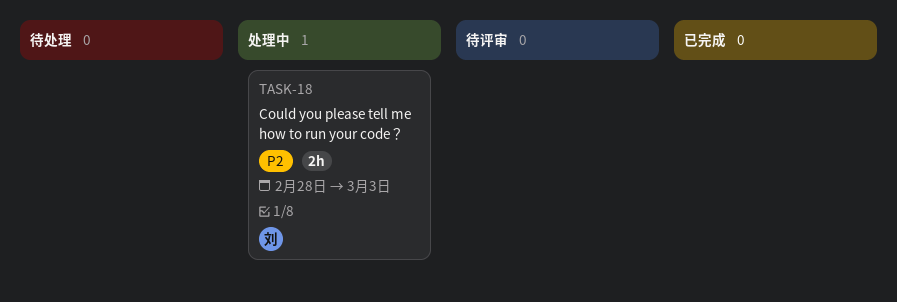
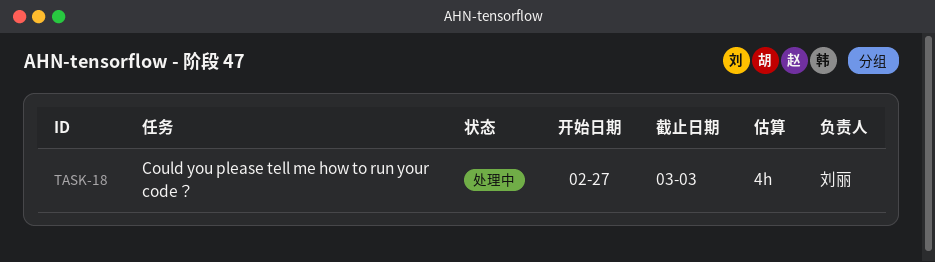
TASK-18, estimate: 2h -> 4h
TASK-18, start: Feb 28 -> Feb 27

